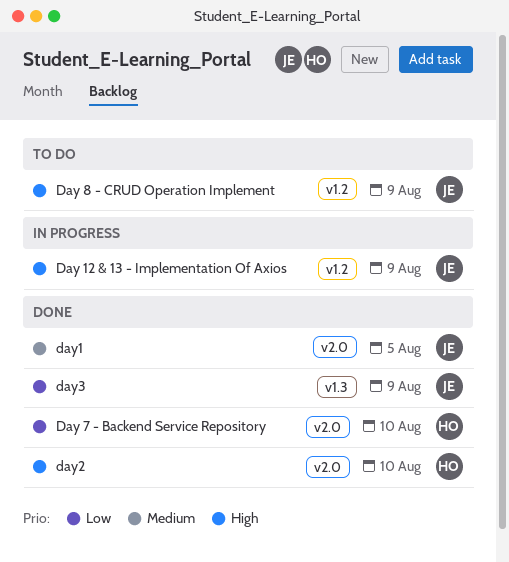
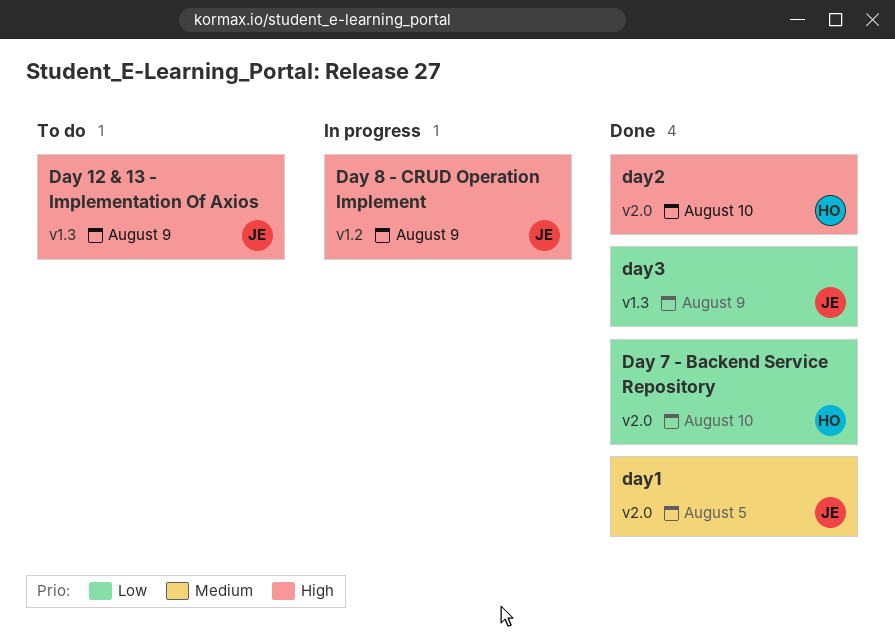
Day 12 & 13 - Implementation Of Axios, status: In progress -> To do
Day 12 & 13 - Implementation Of Axios, label: v1.2 -> v1.3
Day 8 - CRUD Operation Implement, status: To do -> In progress

